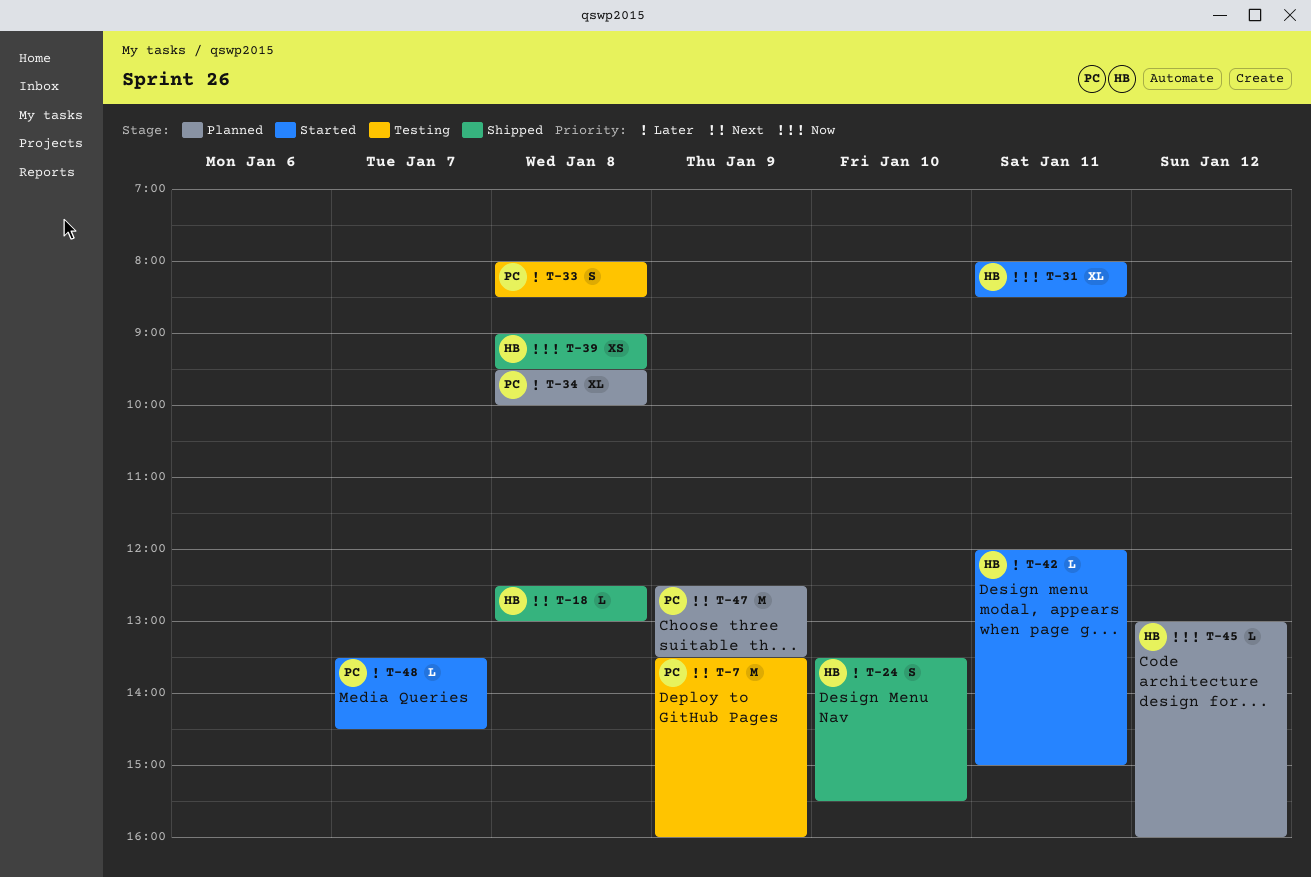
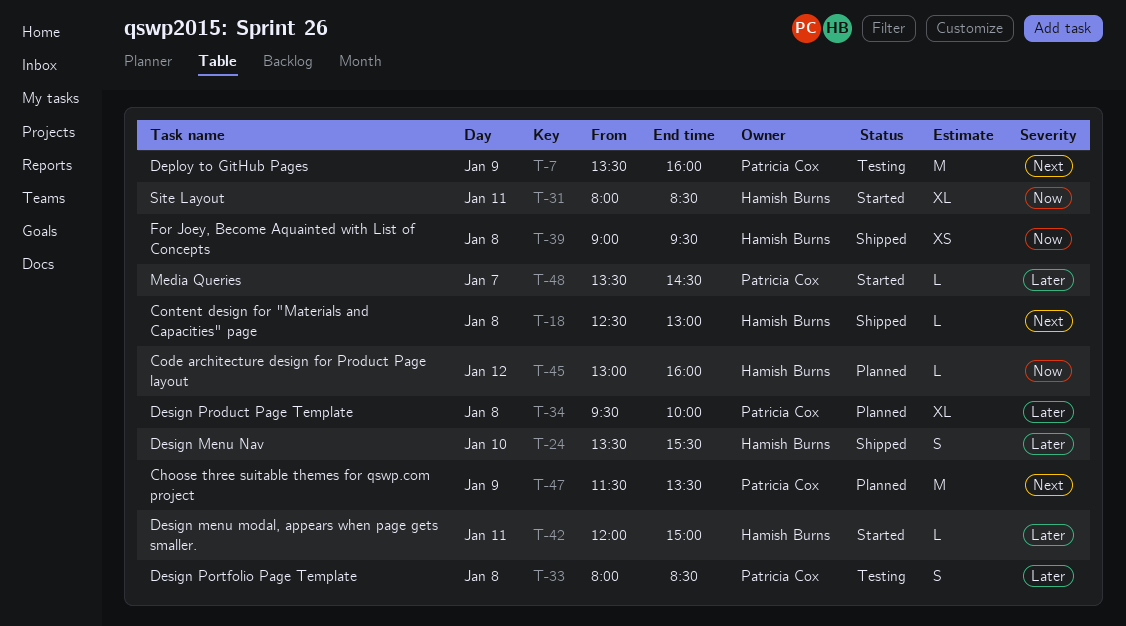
T-47, begins: 12:30 -> 11:30

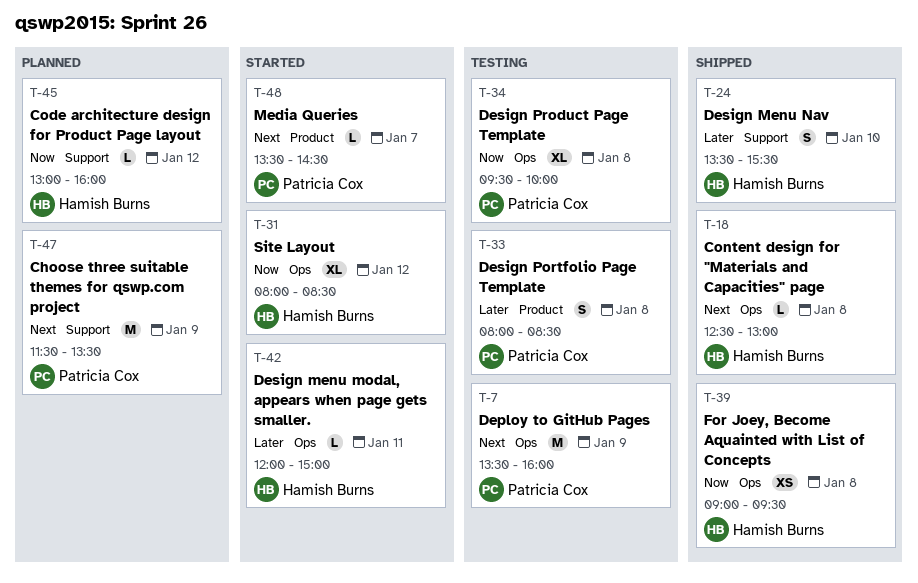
T-31, day: Jan 11 -> Jan 12
T-34, status: Planned -> Testing
T-34, priority: Later -> Now
T-48, priority: Later -> Next

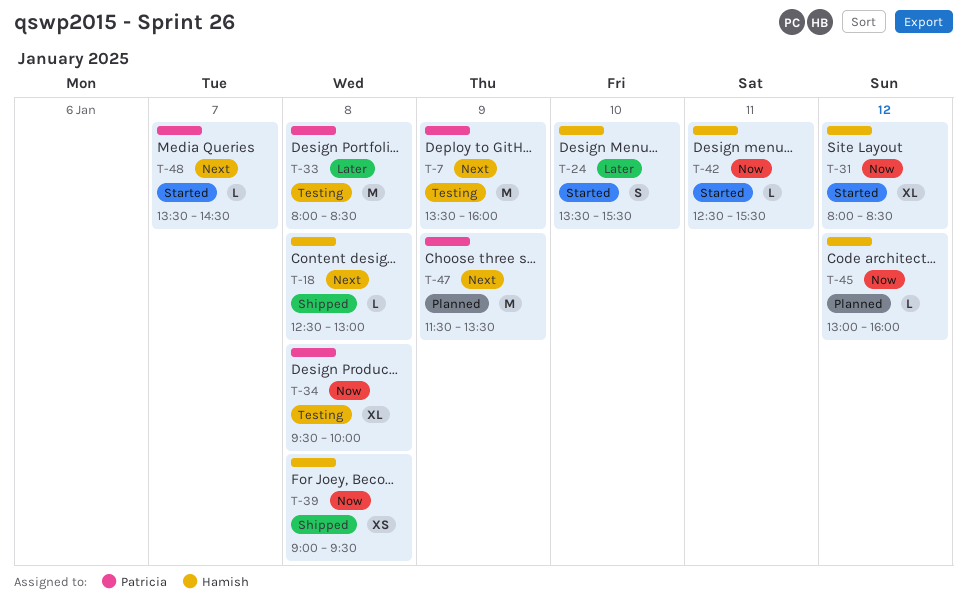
T-24, status: Shipped -> Started
T-33, estimate: S -> M
T-42, priority: Later -> Now
T-42, begins: 12:00 -> 12:30
T-42, ends: 15:00 -> 15:30

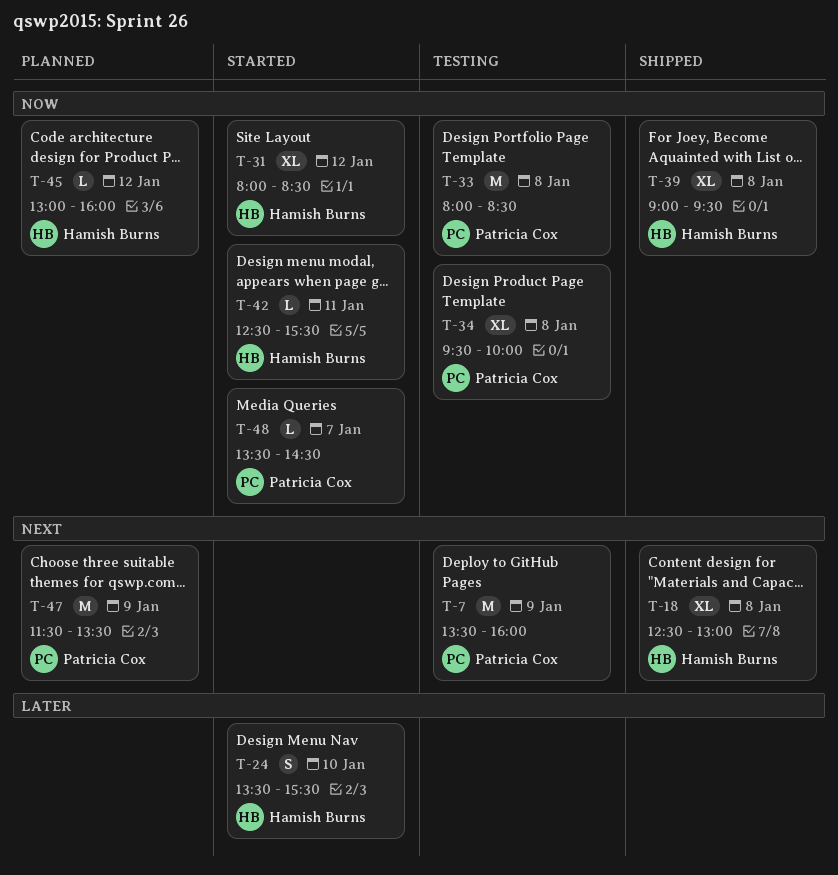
T-18, estimate: L -> XL
T-33, priority: Later -> Now
T-39, estimate: XS -> XL
T-48, priority: Next -> Now

